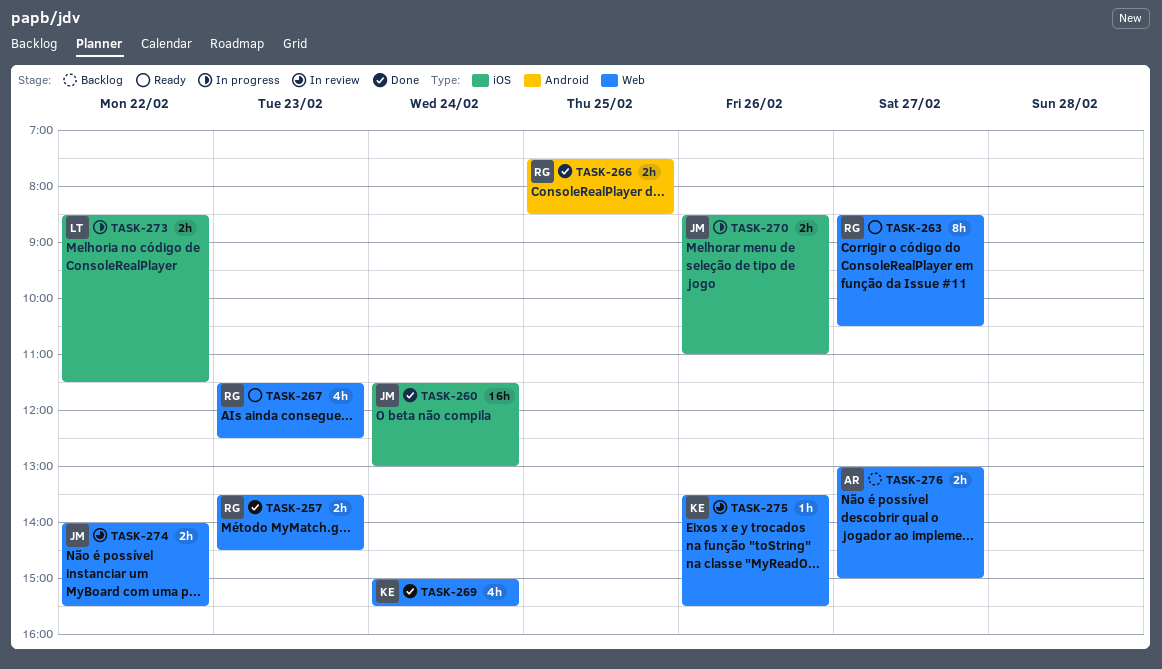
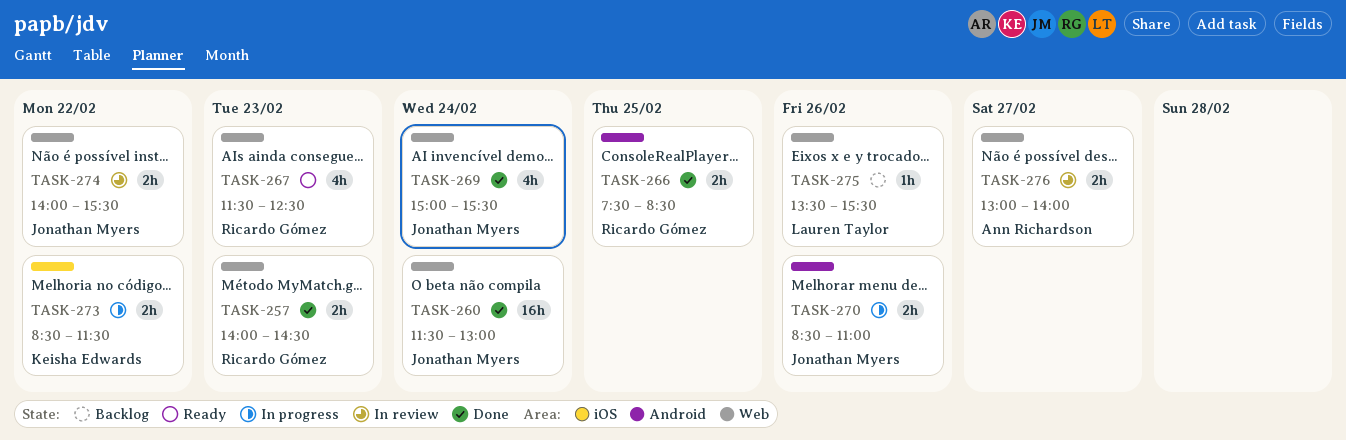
TASK-257, begins: 13:30 -> 14:00
TASK-260, label: iOS -> Web
TASK-263: present -> none
TASK-269, owner: Keisha Edwards -> Jonathan Myers
TASK-270, label: iOS -> Android
TASK-273, owner: Lauren Taylor -> Keisha Edwards
TASK-275, status: In review -> Backlog
TASK-275, owner: Keisha Edwards -> Lauren Taylor
TASK-276, status: Backlog -> In review
TASK-276, ends: 15:00 -> 14:00

